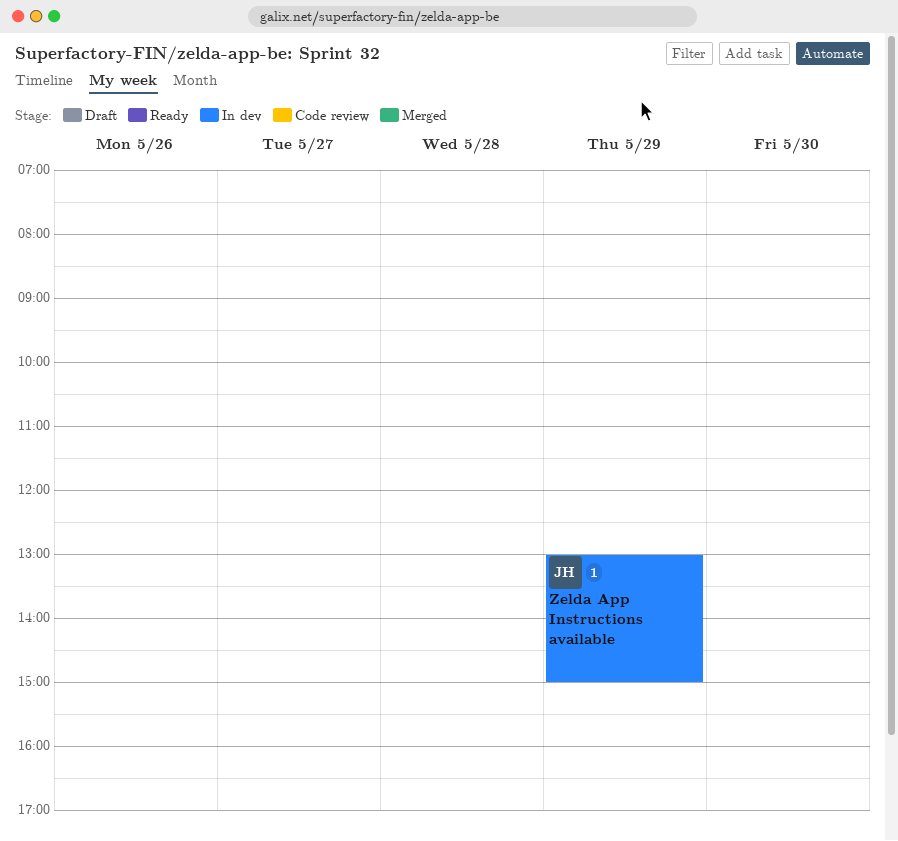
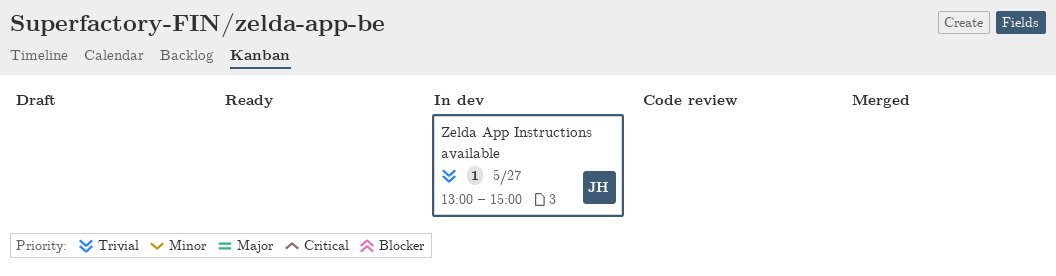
Zelda App Instructions available, day: May 29 -> May 27

